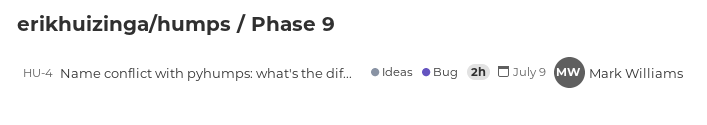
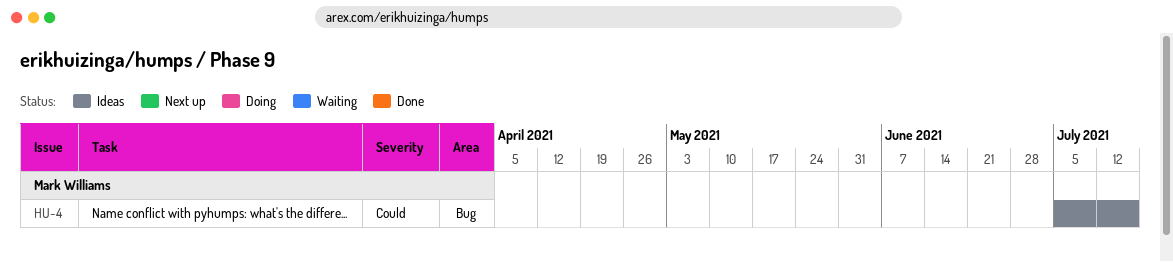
HU-4, due: Jul 9 -> Jul 16

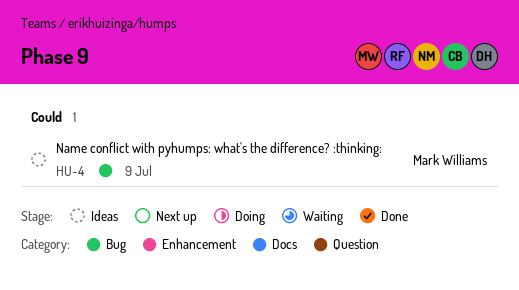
HU-4, due: Jul 16 -> Jul 9

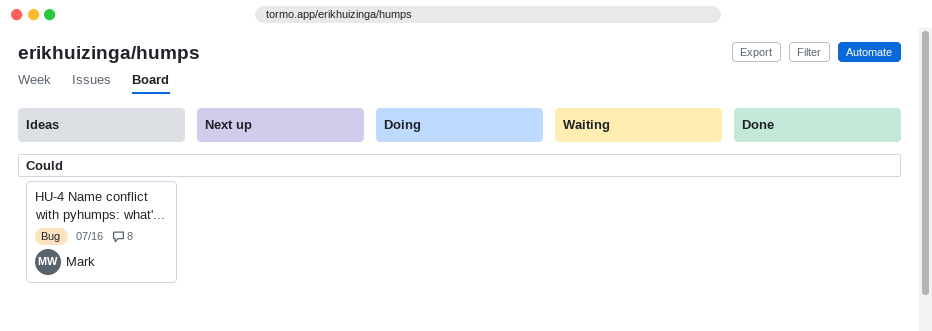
HU-4, due: Jul 9 -> Jul 16

